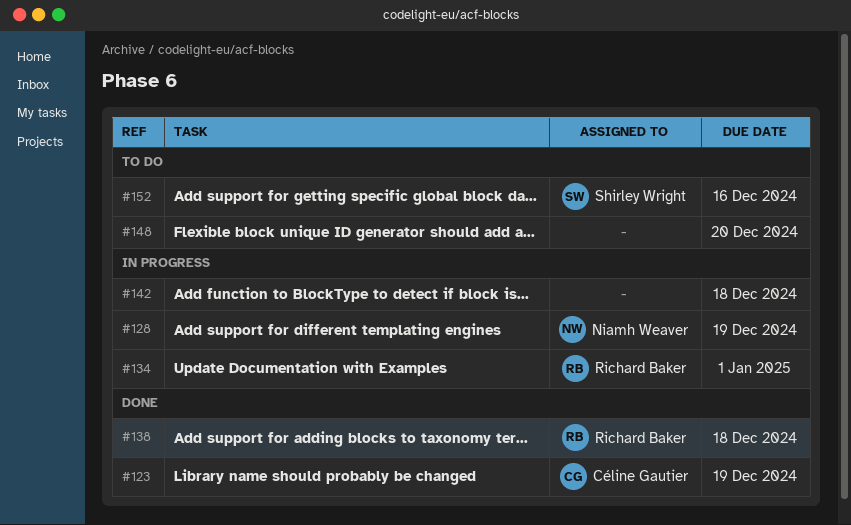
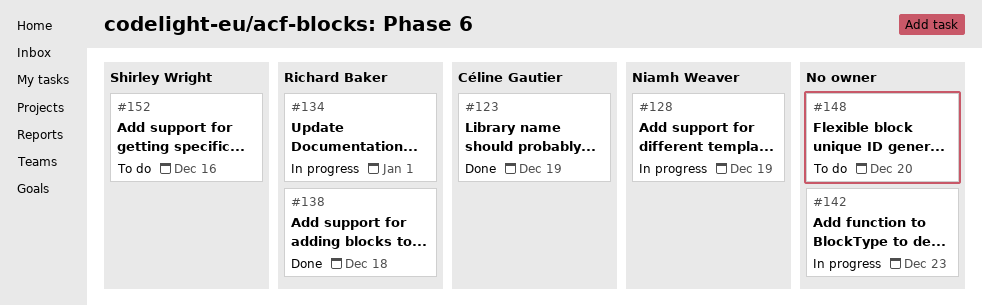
#142, due: Dec 18 -> Dec 23

